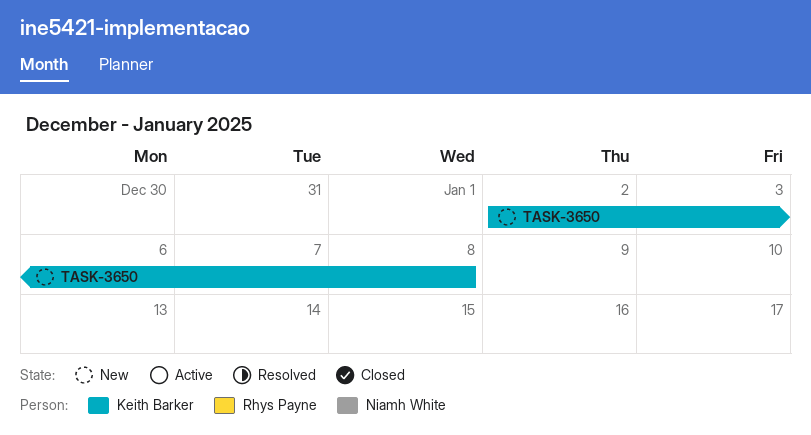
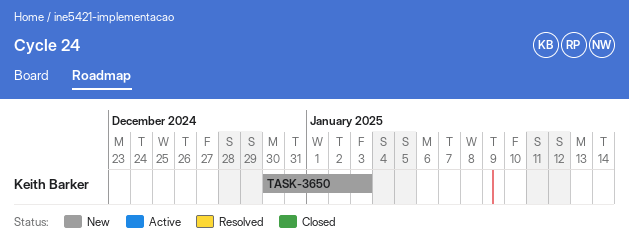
TASK-3650, start: Jan 2 -> Dec 30
TASK-3650, due: Jan 8 -> Jan 3

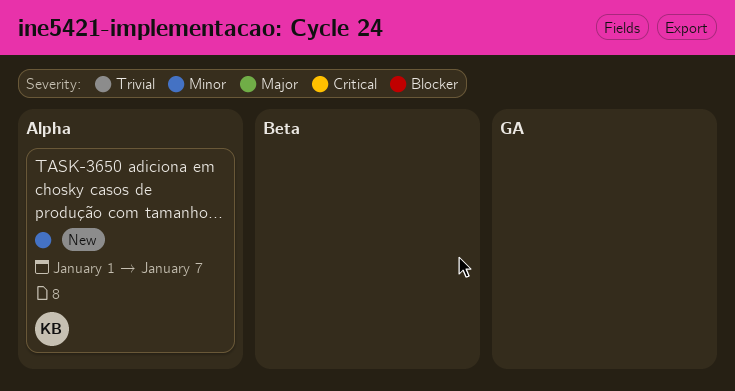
TASK-3650, start: Dec 30 -> Jan 1
TASK-3650, due: Jan 3 -> Jan 7

